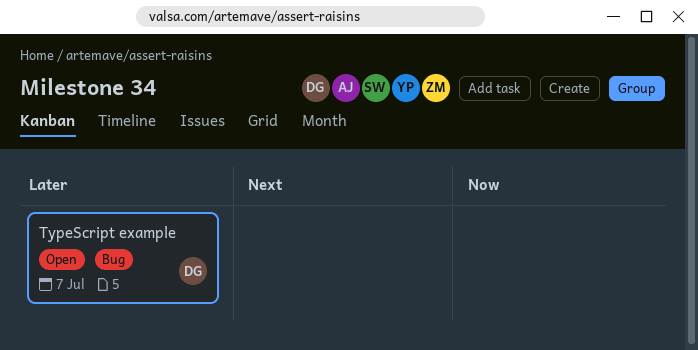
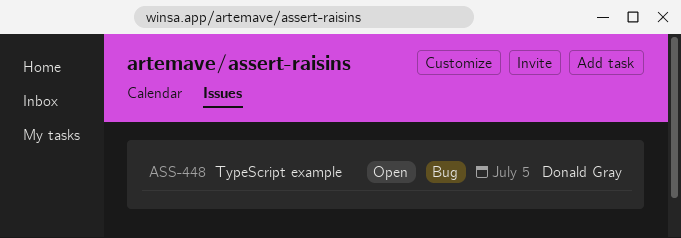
TypeScript example, due: Jul 7 -> Jul 5

